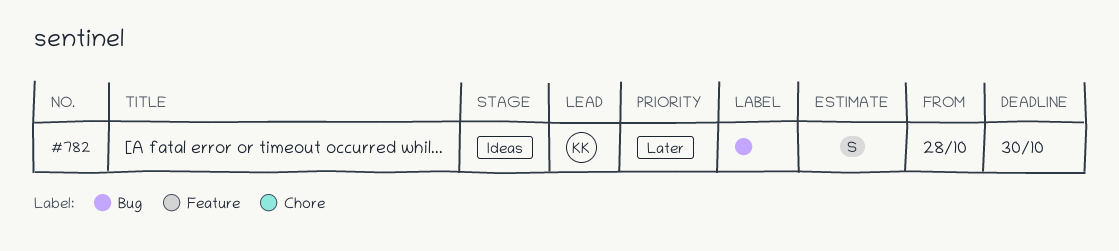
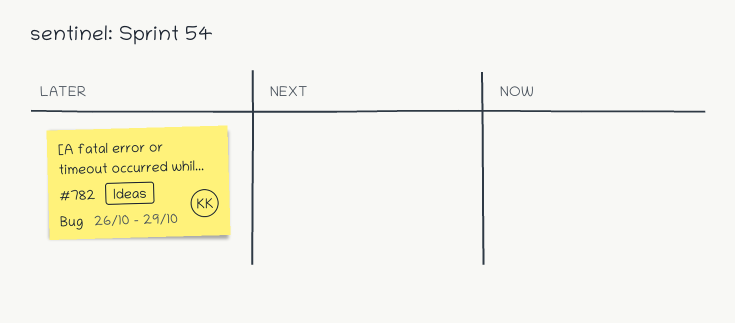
#782, start: Oct 28 -> Oct 26
#782, due: Oct 30 -> Oct 29

